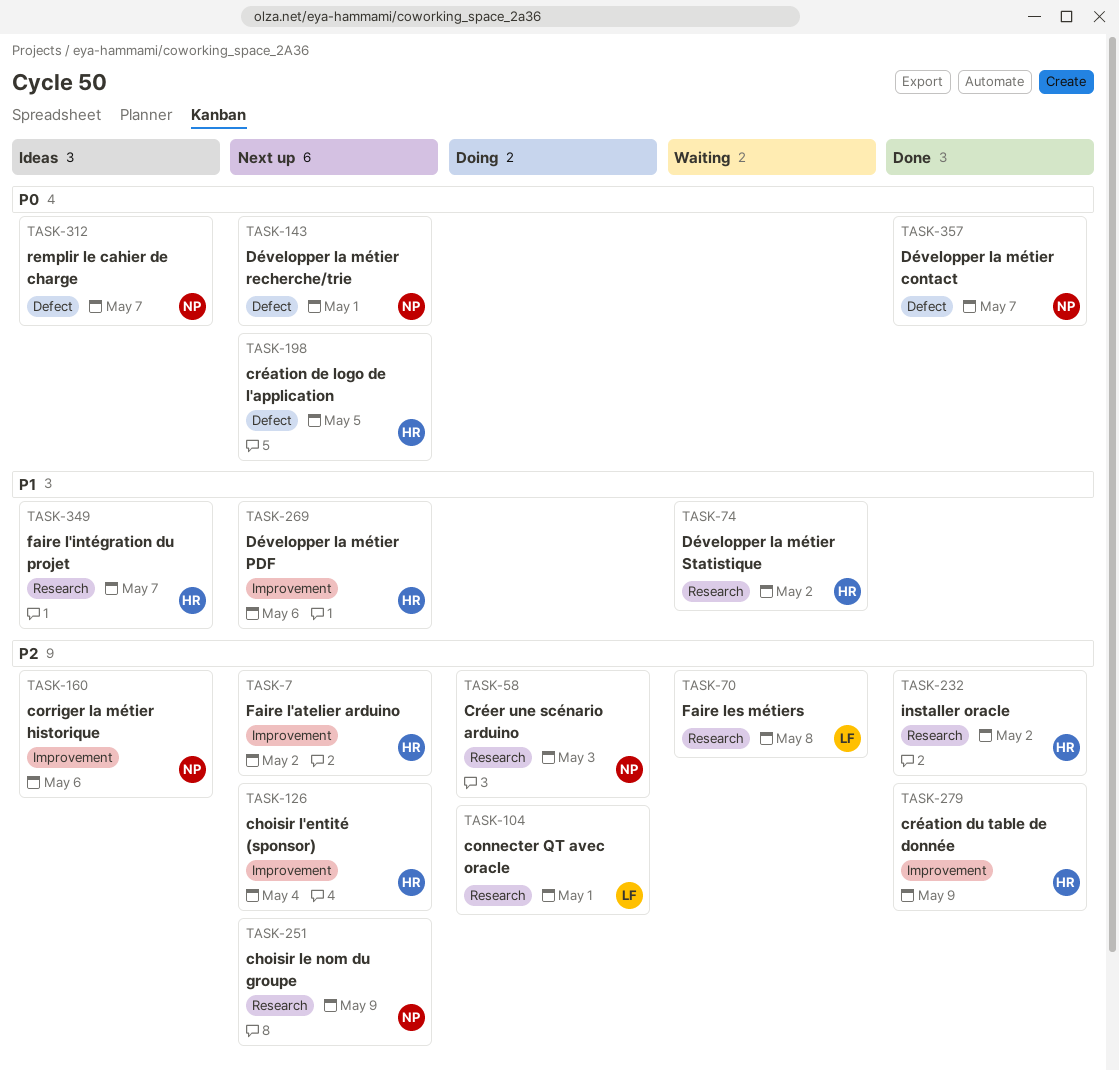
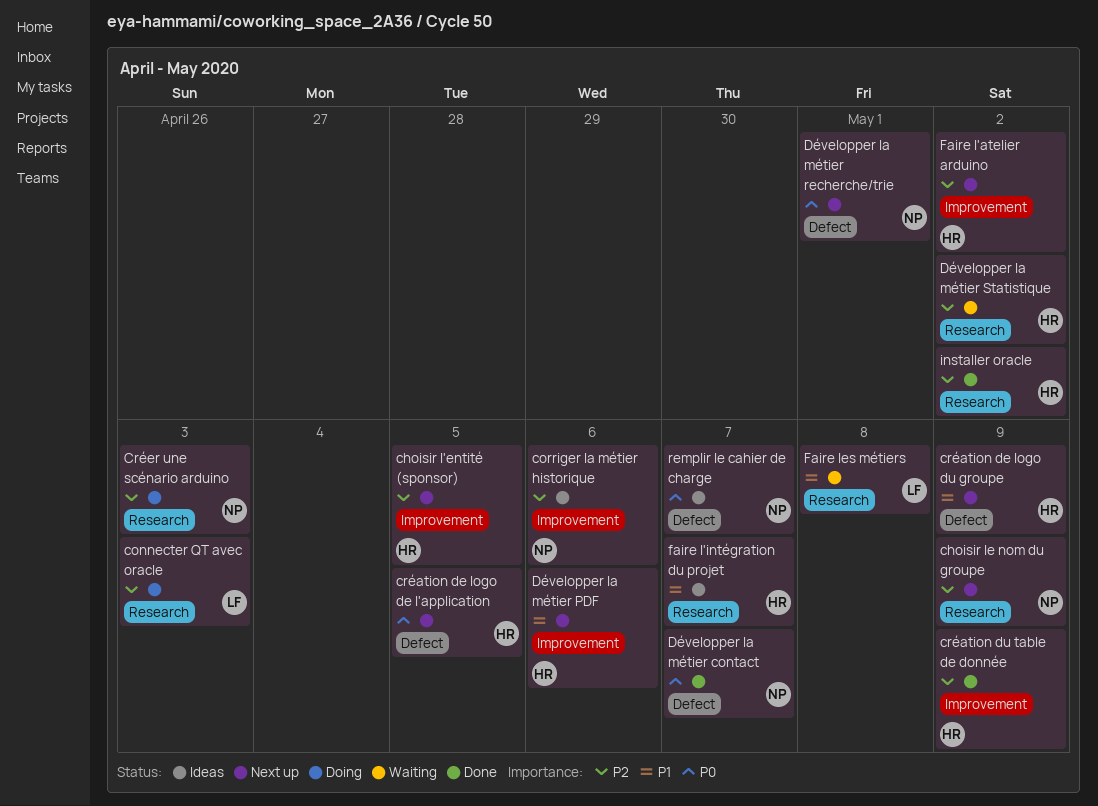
choisir l'entité (sponsor), due: May 4 -> May 5
connecter QT avec oracle, due: May 1 -> May 3
création de logo du groupe: none -> present
Développer la métier Statistique, priority: P1 -> P2
Faire les métiers, priority: P2 -> P1

